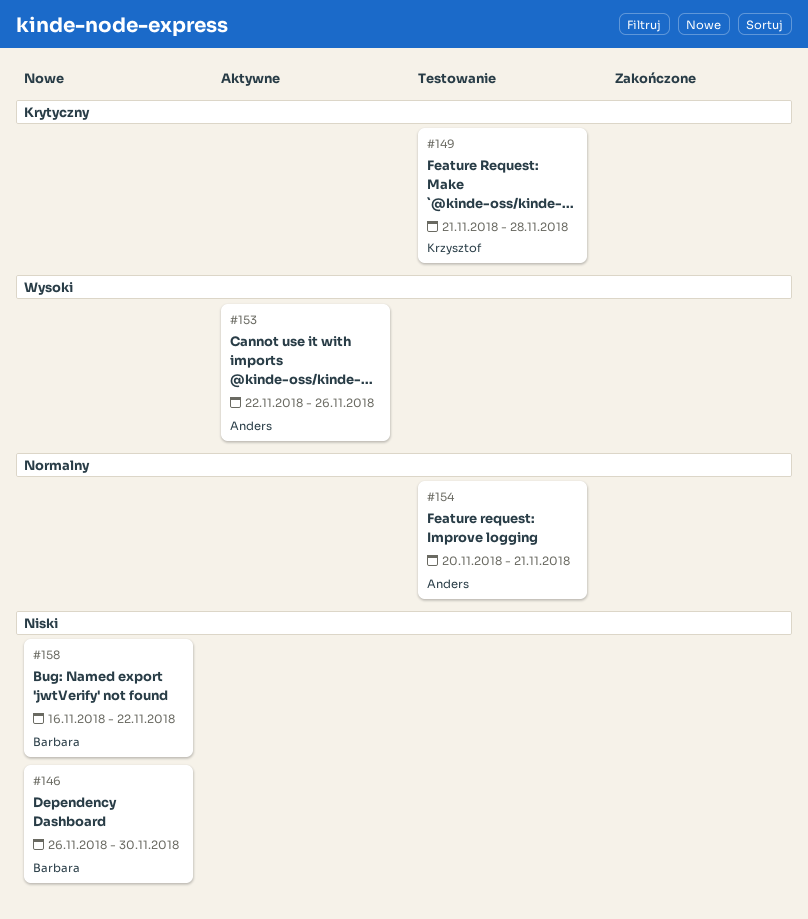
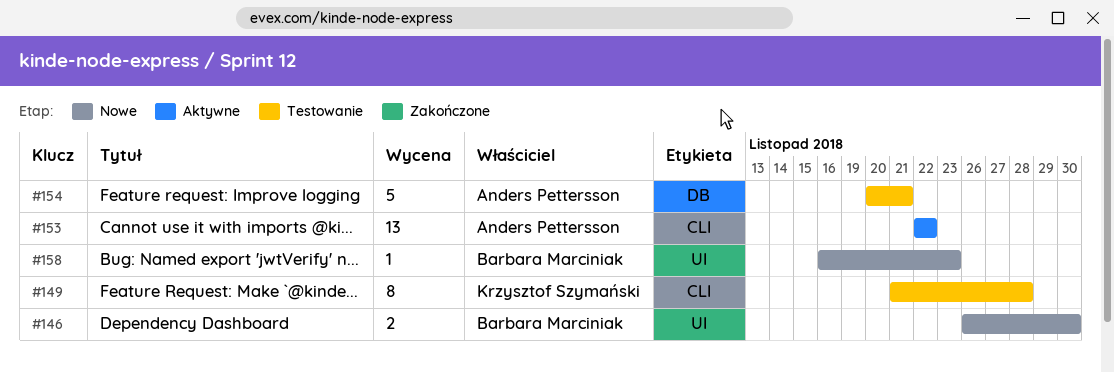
#153, due: Nov 26 -> Nov 22
#158, due: Nov 22 -> Nov 23

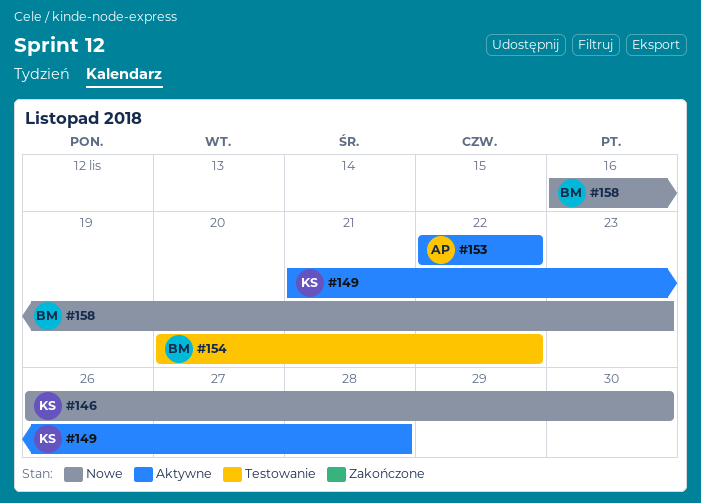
#146, owner: Barbara Marciniak -> Krzysztof Szymański
#149, status: Testowanie -> Aktywne
#154, owner: Anders Pettersson -> Barbara Marciniak
#154, due: Nov 21 -> Nov 22

